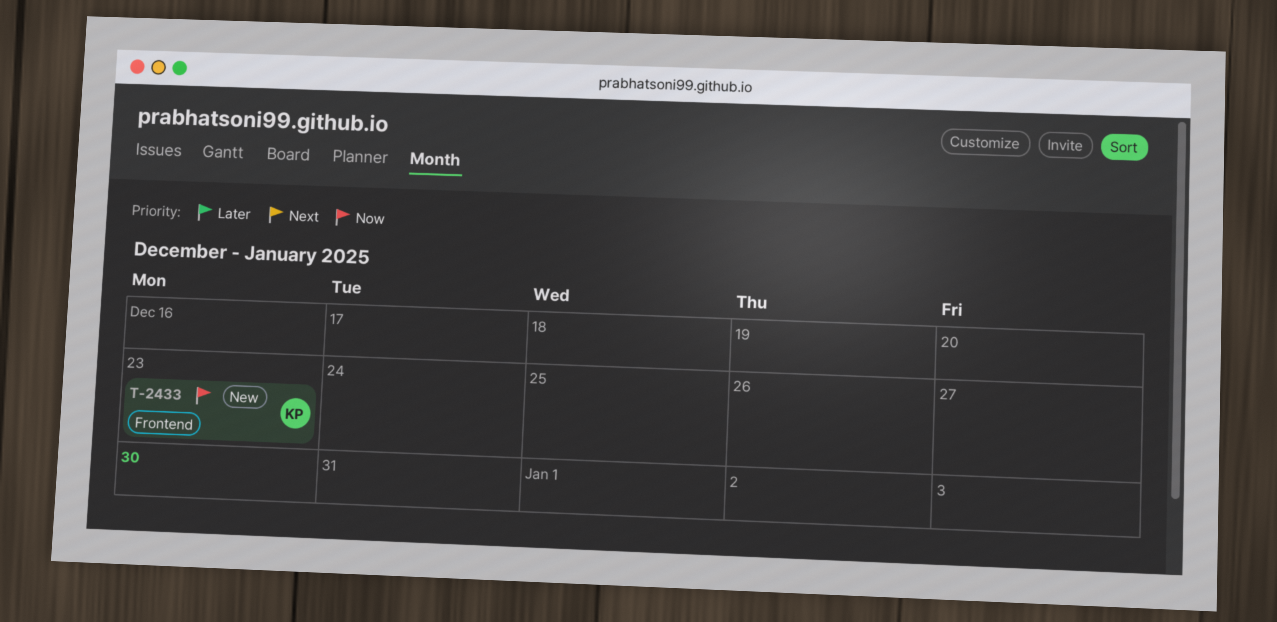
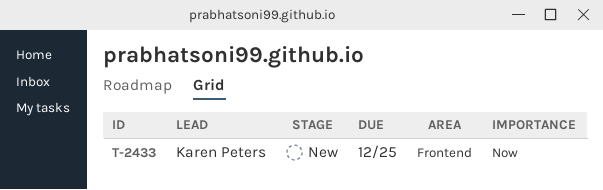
T-2433, due: Dec 23 -> Dec 25

